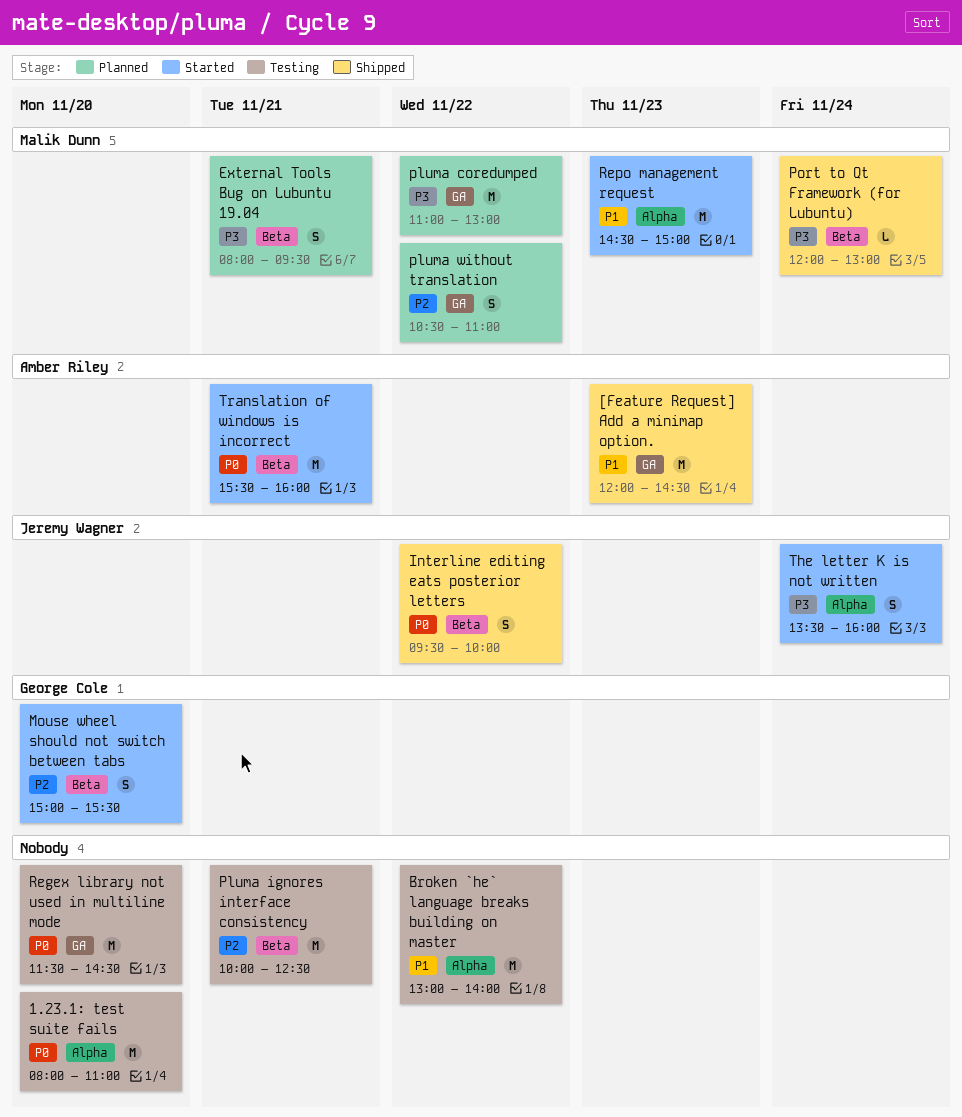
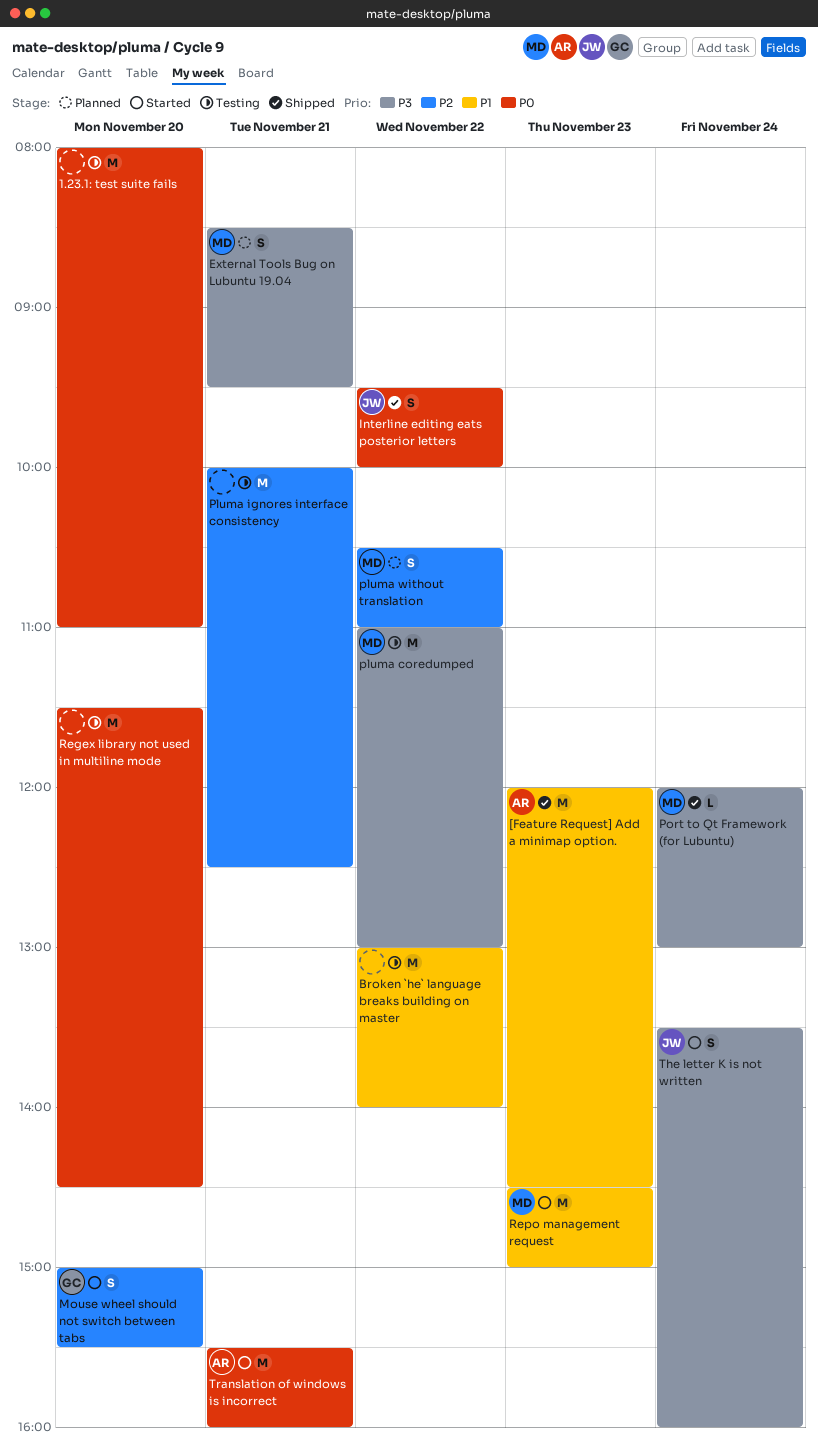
External Tools Bug on Lubuntu 19.04, begins: 08:00 -> 08:30
pluma coredumped, status: Planned -> Testing

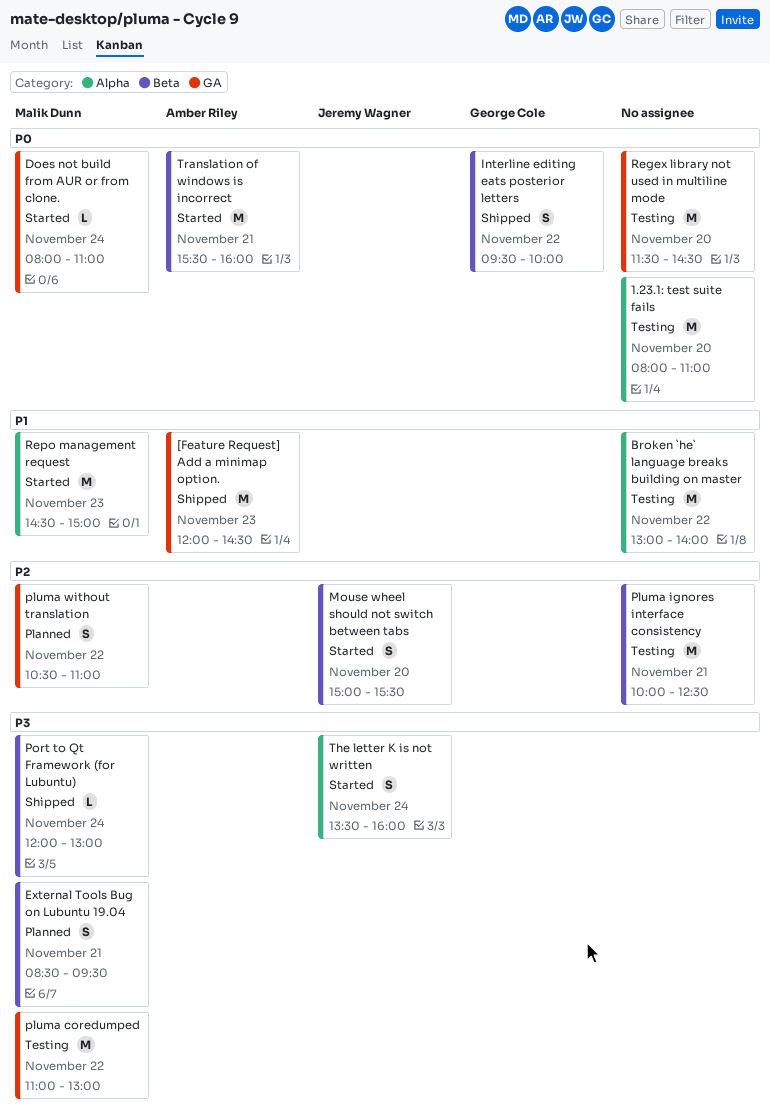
Does not build from AUR or from clone.: none -> present
Interline editing eats posterior letters, owner: Jeremy Wagner -> George Cole
Mouse wheel should not switch between tabs, owner: George Cole -> Jeremy Wagner

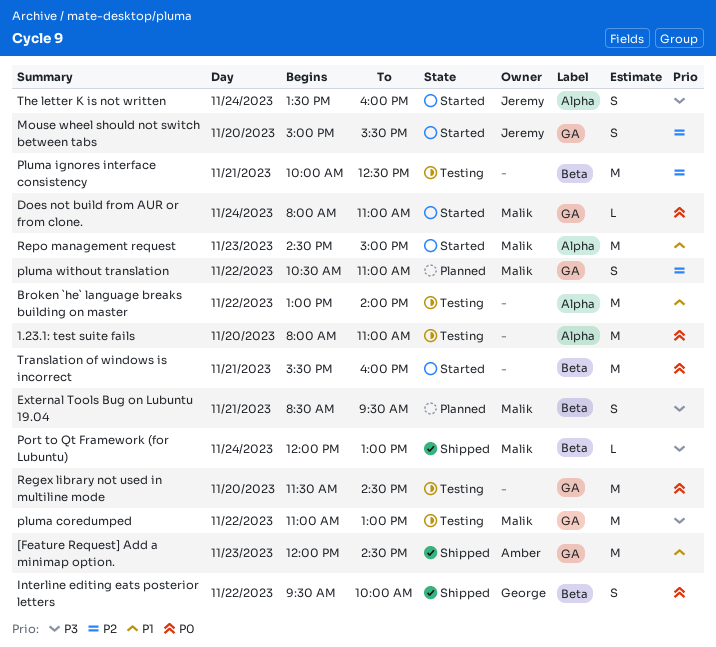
Mouse wheel should not switch between tabs, label: Beta -> GA
Translation of windows is incorrect, owner: Amber Riley -> none

